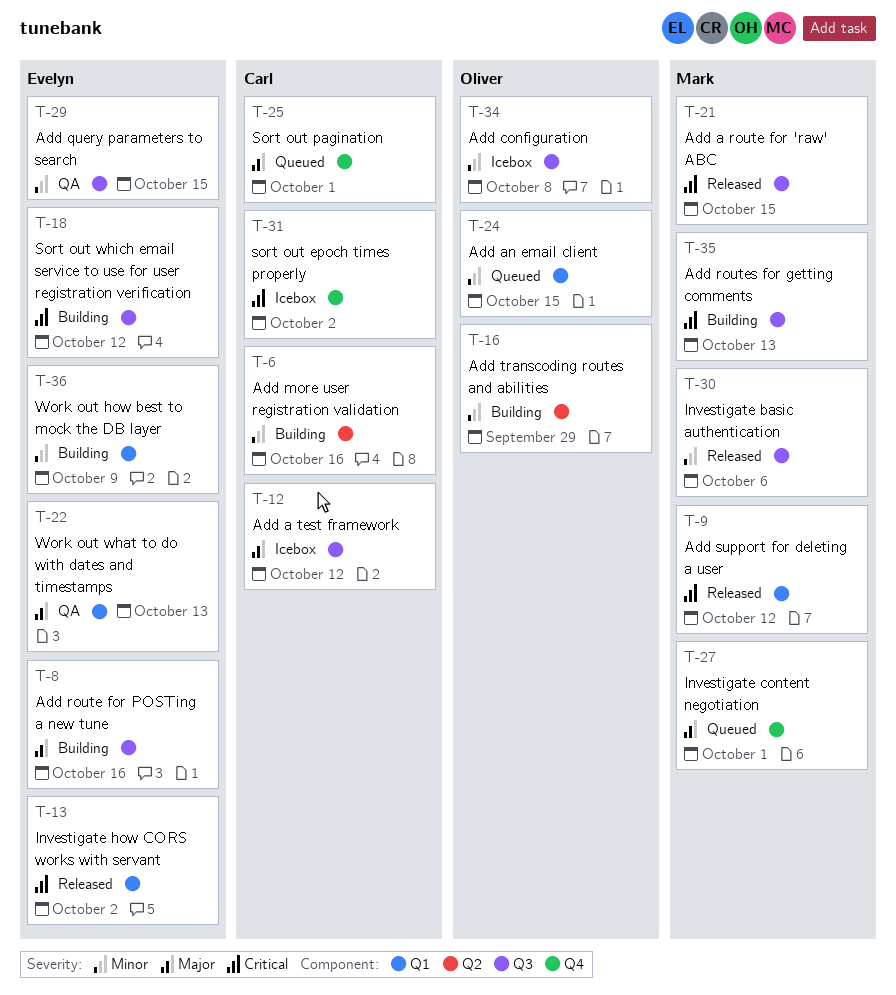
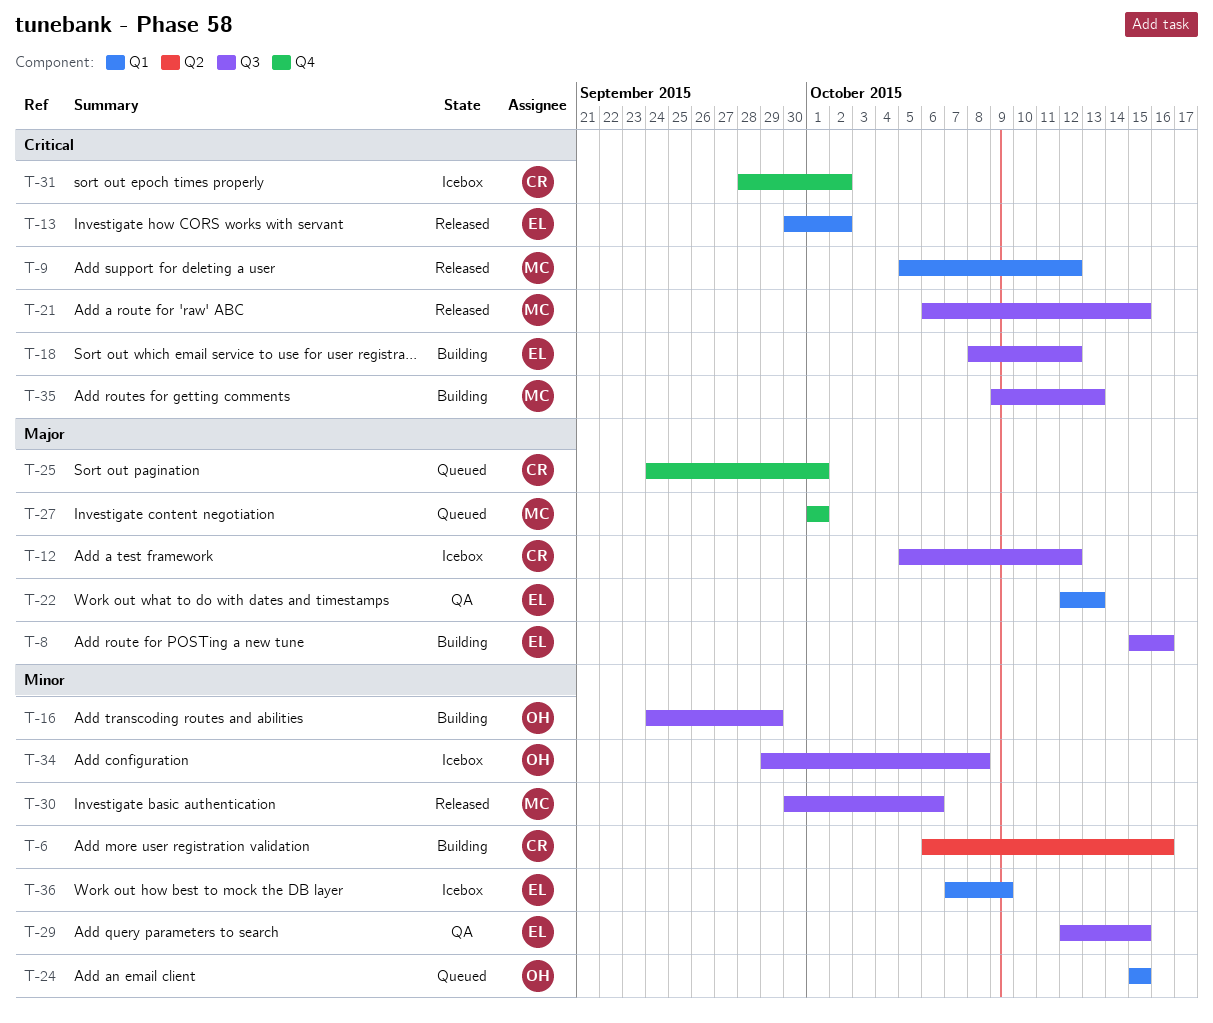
T-16, label: Q2 -> Q3
T-36, status: Building -> Icebox

